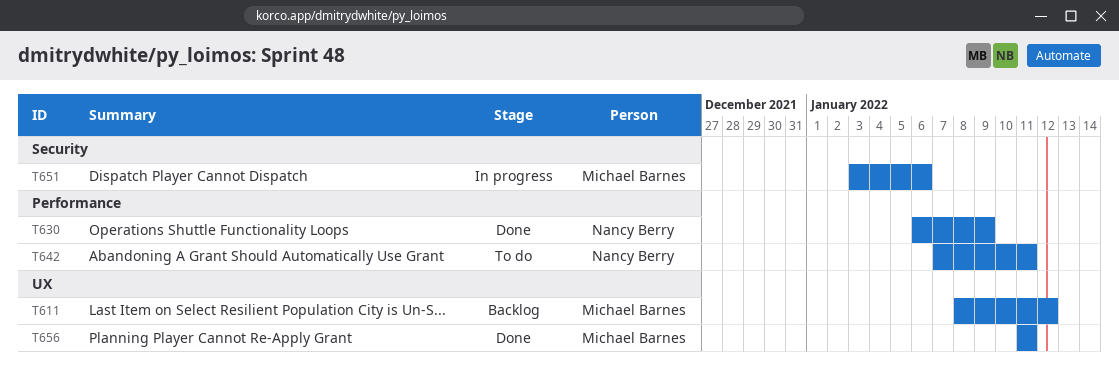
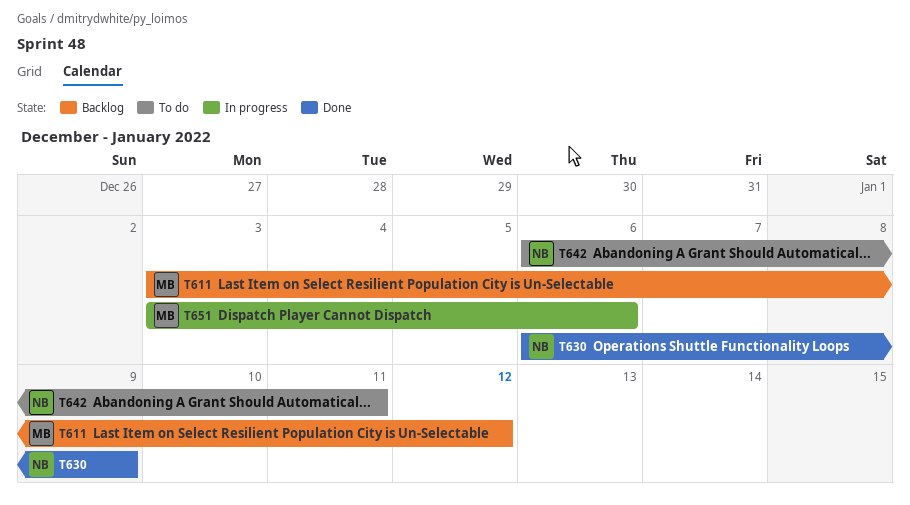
T611, start: Jan 8 -> Jan 3
T642, start: Jan 7 -> Jan 6
T656: present -> none

